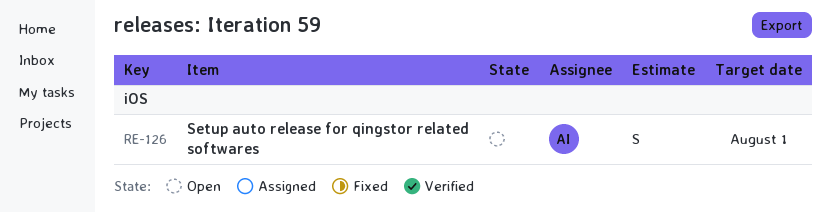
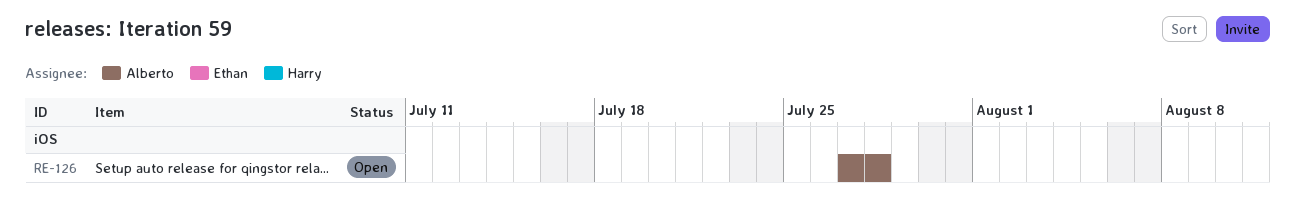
RE-126, due: Aug 1 -> Jul 28

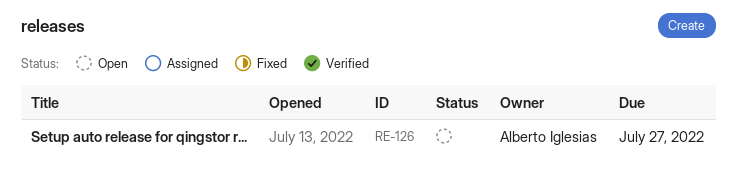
RE-126, due: Jul 28 -> Jul 27

